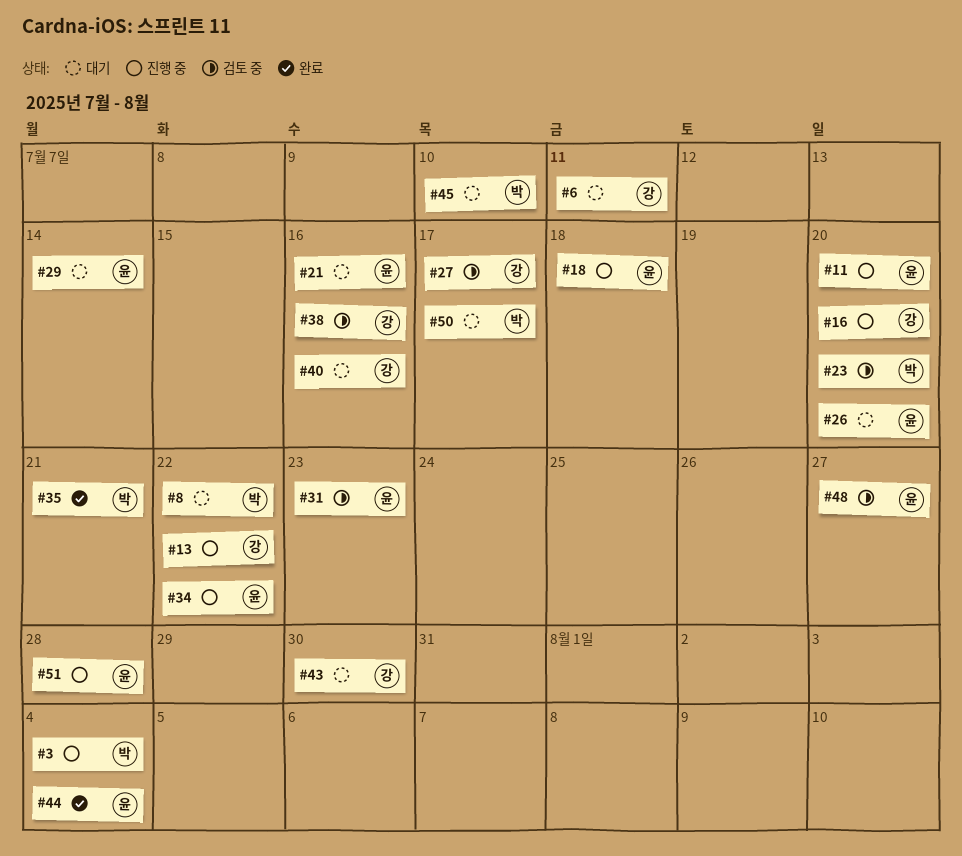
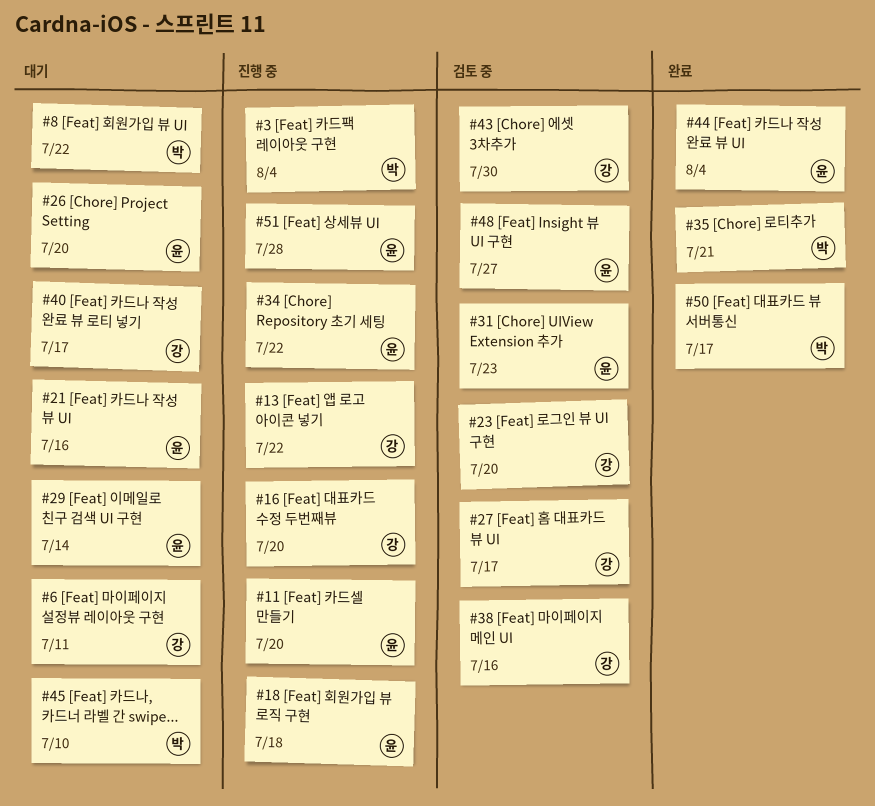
#23, owner: 박 -> 강
#40, due: Jul 16 -> Jul 17
#43, status: 대기 -> 검토 중
#50, status: 대기 -> 완료

